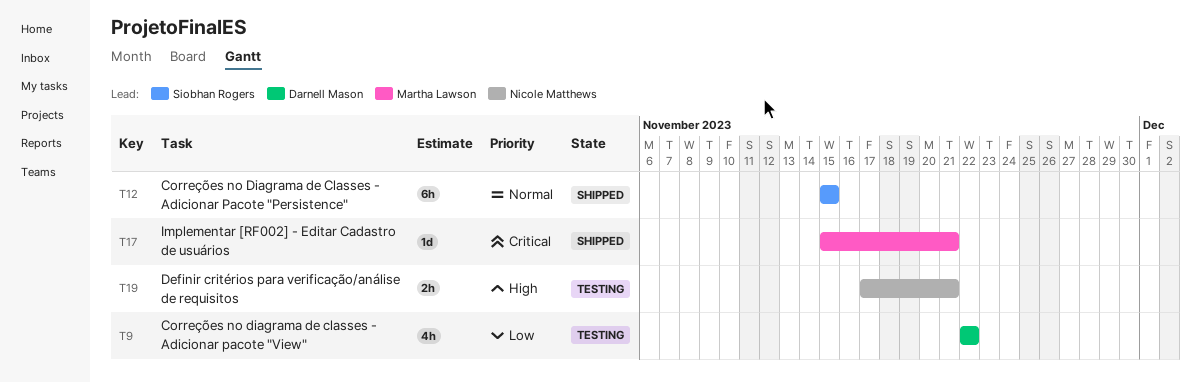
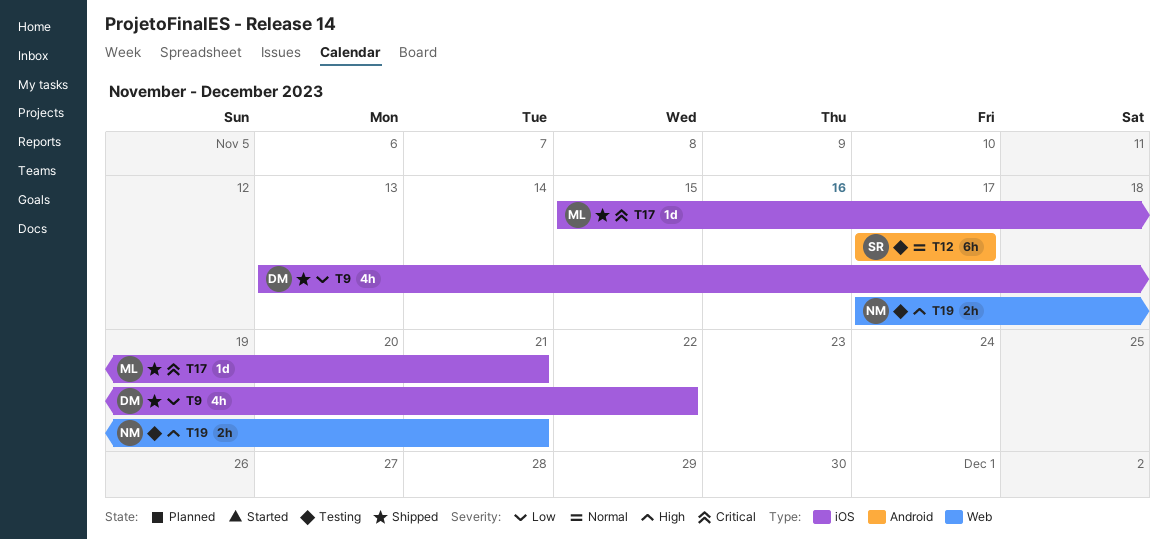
T9, status: Testing -> Shipped
T9, start: Nov 22 -> Nov 13
T12, status: Shipped -> Testing
T12, start: Nov 15 -> Nov 17
T12, due: Nov 15 -> Nov 17

